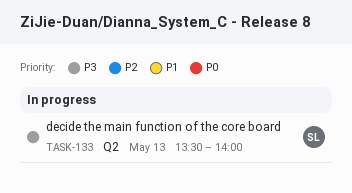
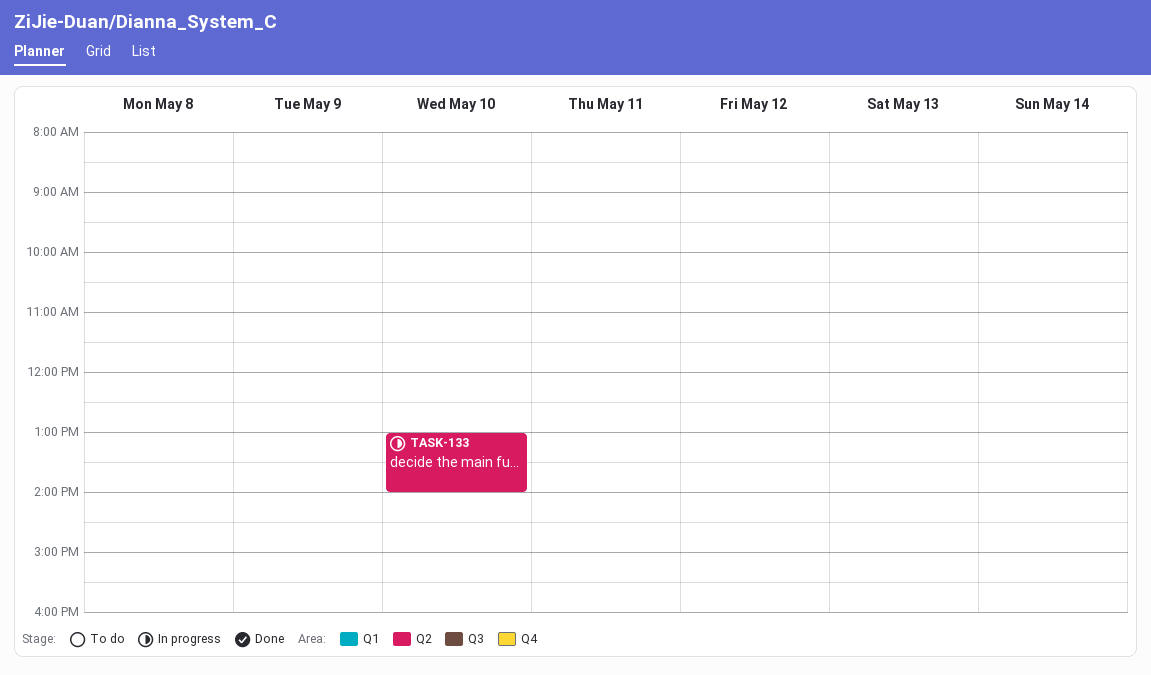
TASK-133, day: May 13 -> May 10
TASK-133, begins: 13:30 -> 13:00

